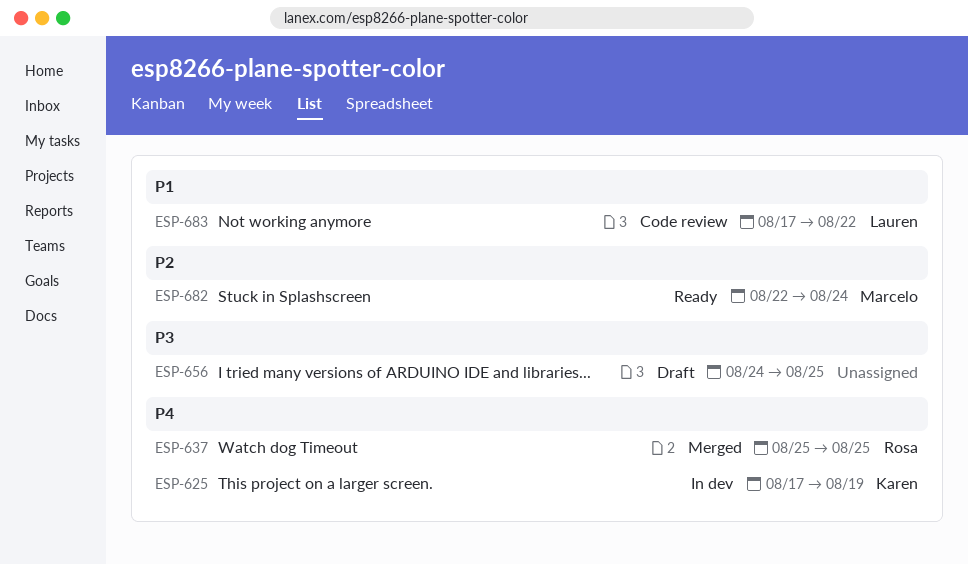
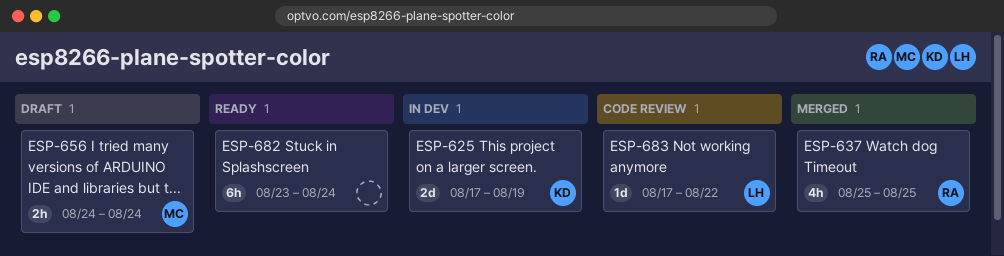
ESP-656, owner: none -> Marcelo
ESP-656, due: Aug 25 -> Aug 24
ESP-682, owner: Marcelo -> none
ESP-682, start: Aug 22 -> Aug 23

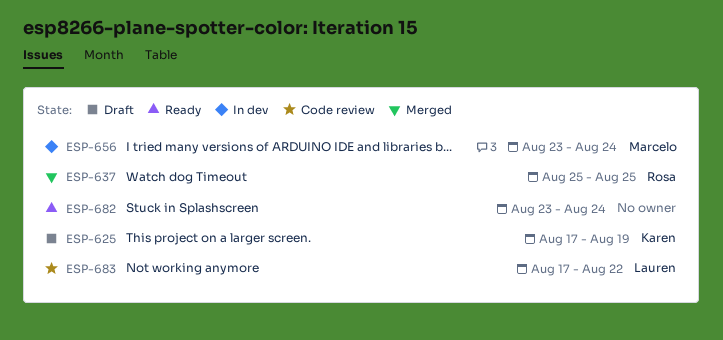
ESP-625, status: In dev -> Draft
ESP-656, status: Draft -> In dev
ESP-656, start: Aug 24 -> Aug 23

